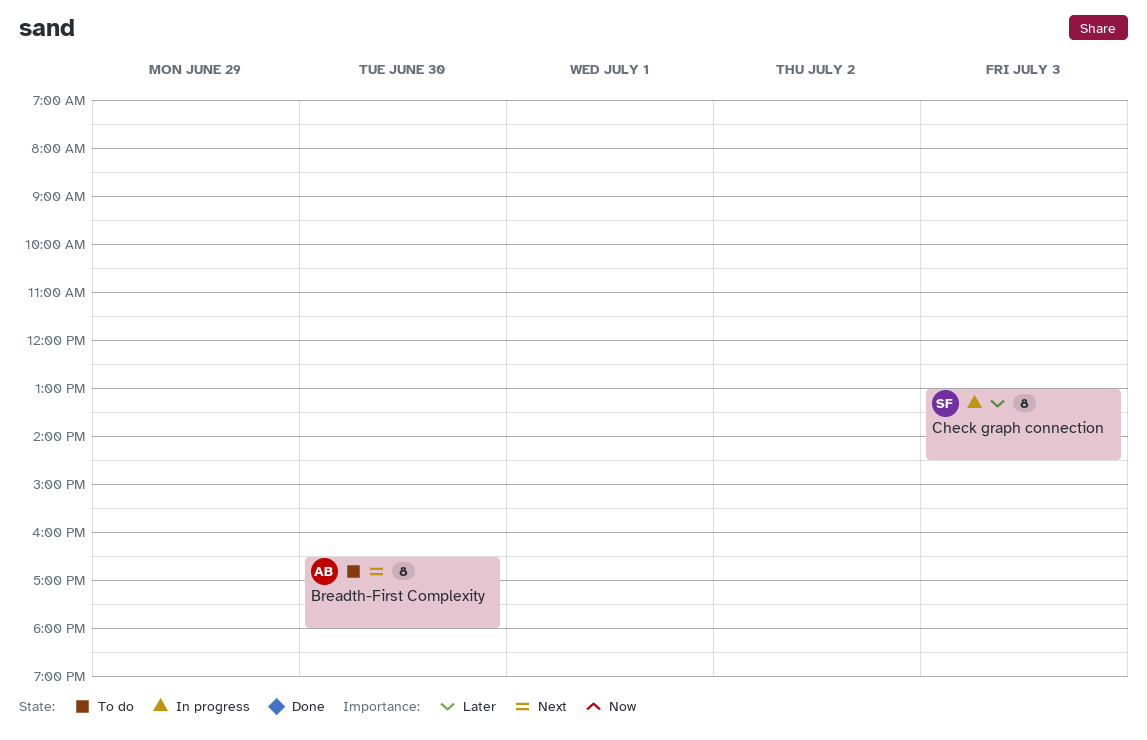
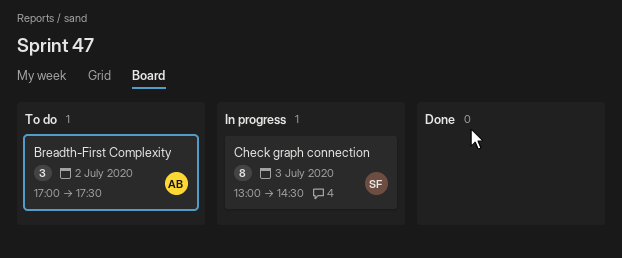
Breadth-First Complexity, estimate: 8 -> 3
Breadth-First Complexity, day: Jun 30 -> Jul 2
Breadth-First Complexity, begins: 16:30 -> 17:00
Breadth-First Complexity, ends: 18:00 -> 17:30

